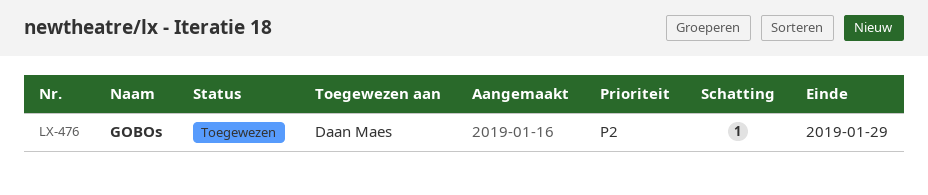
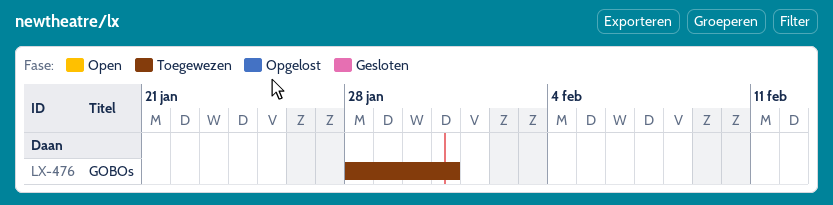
LX-476, due: Jan 29 -> Jan 31

